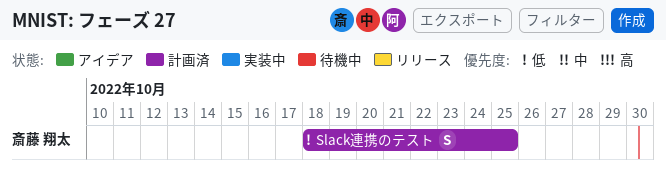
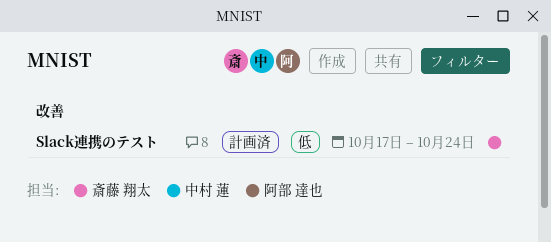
Slack連携のテスト, start: Oct 18 -> Oct 17
Slack連携のテスト, due: Oct 25 -> Oct 24

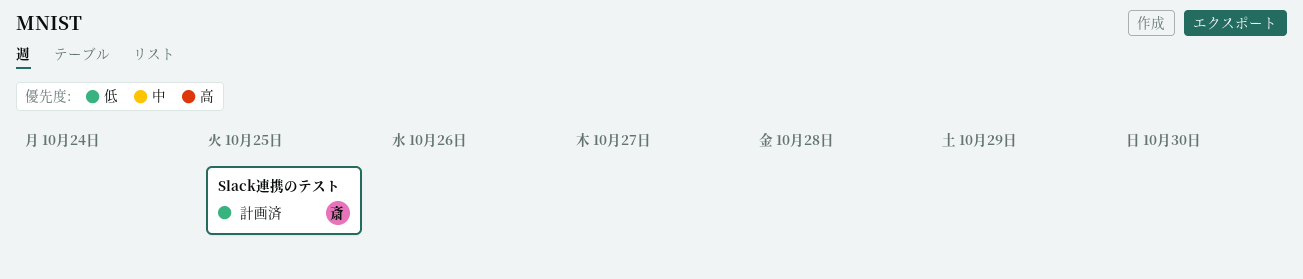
Slack連携のテスト, due: Oct 24 -> Oct 25

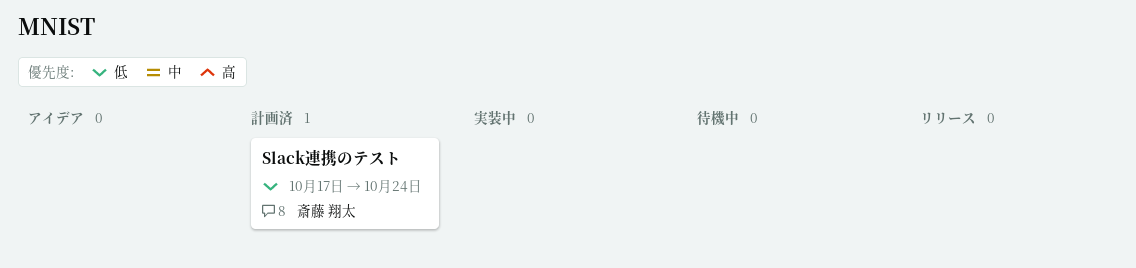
Slack連携のテスト, due: Oct 25 -> Oct 24

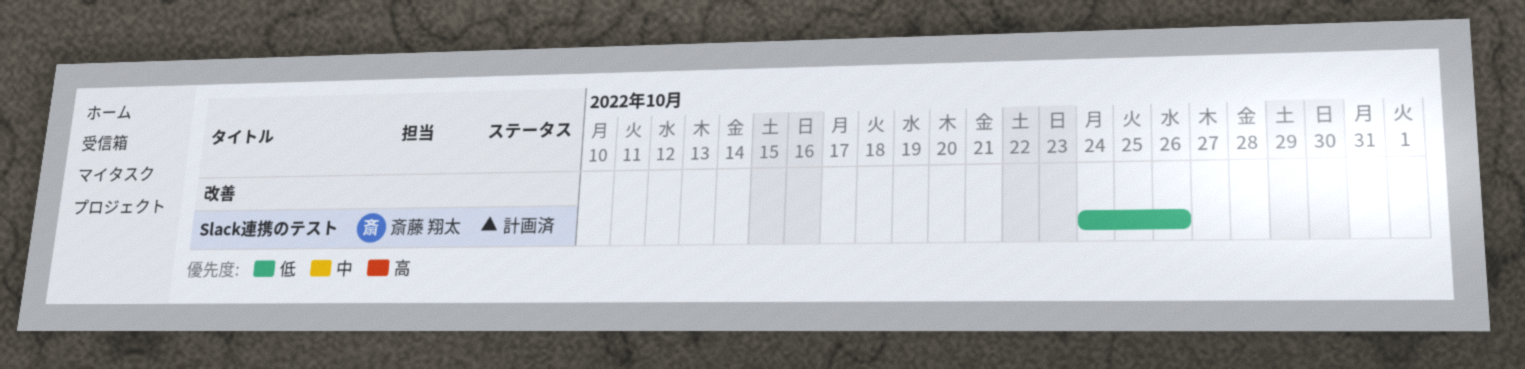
Slack連携のテスト, start: Oct 17 -> Oct 24
Slack連携のテスト, due: Oct 24 -> Oct 26

